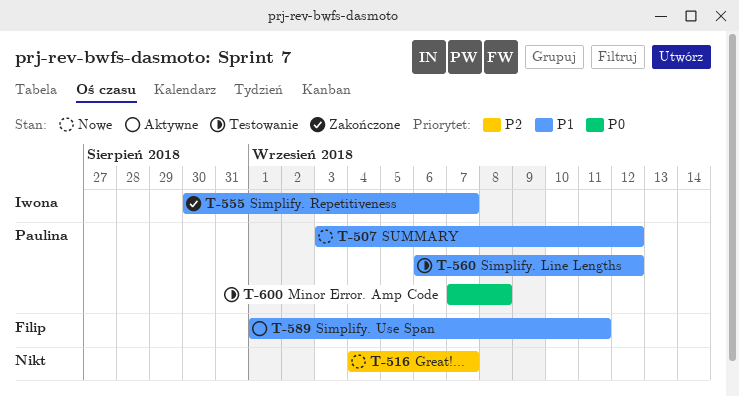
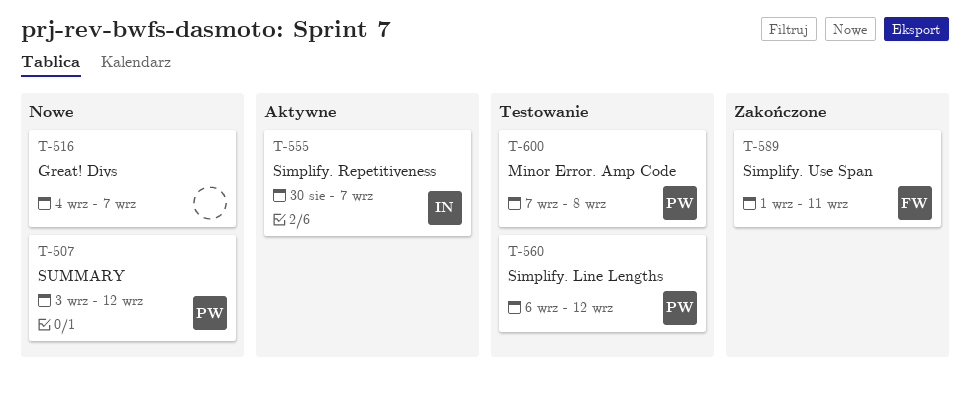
T-555, status: Zakończone -> Aktywne
T-589, status: Aktywne -> Zakończone

